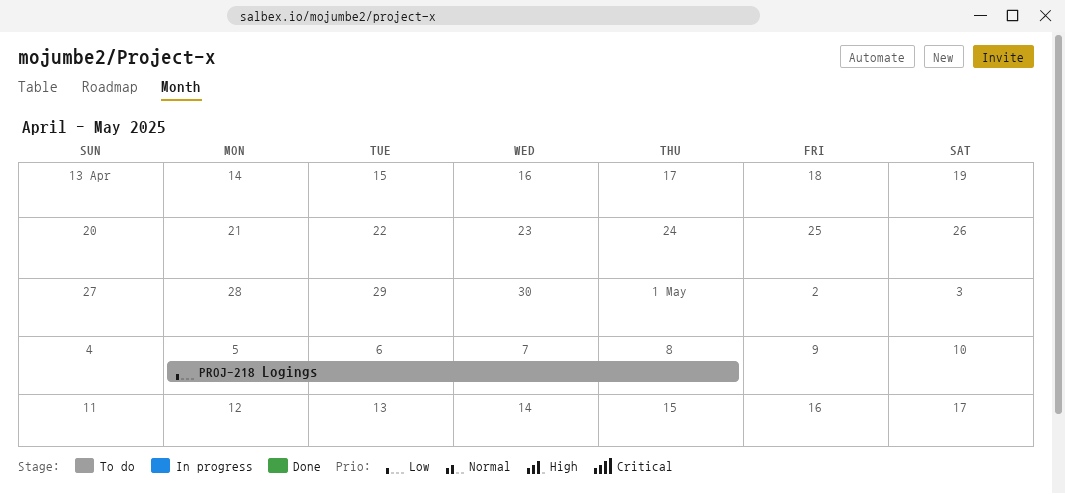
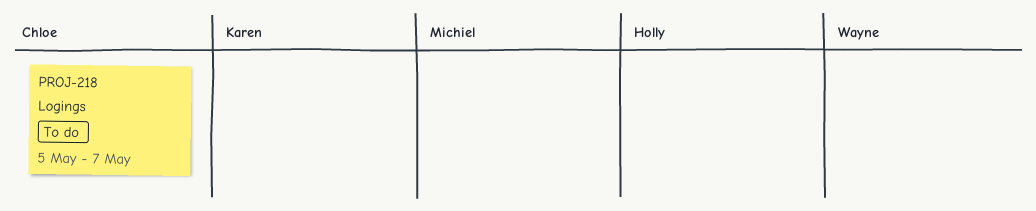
PROJ-218, due: May 8 -> May 7

